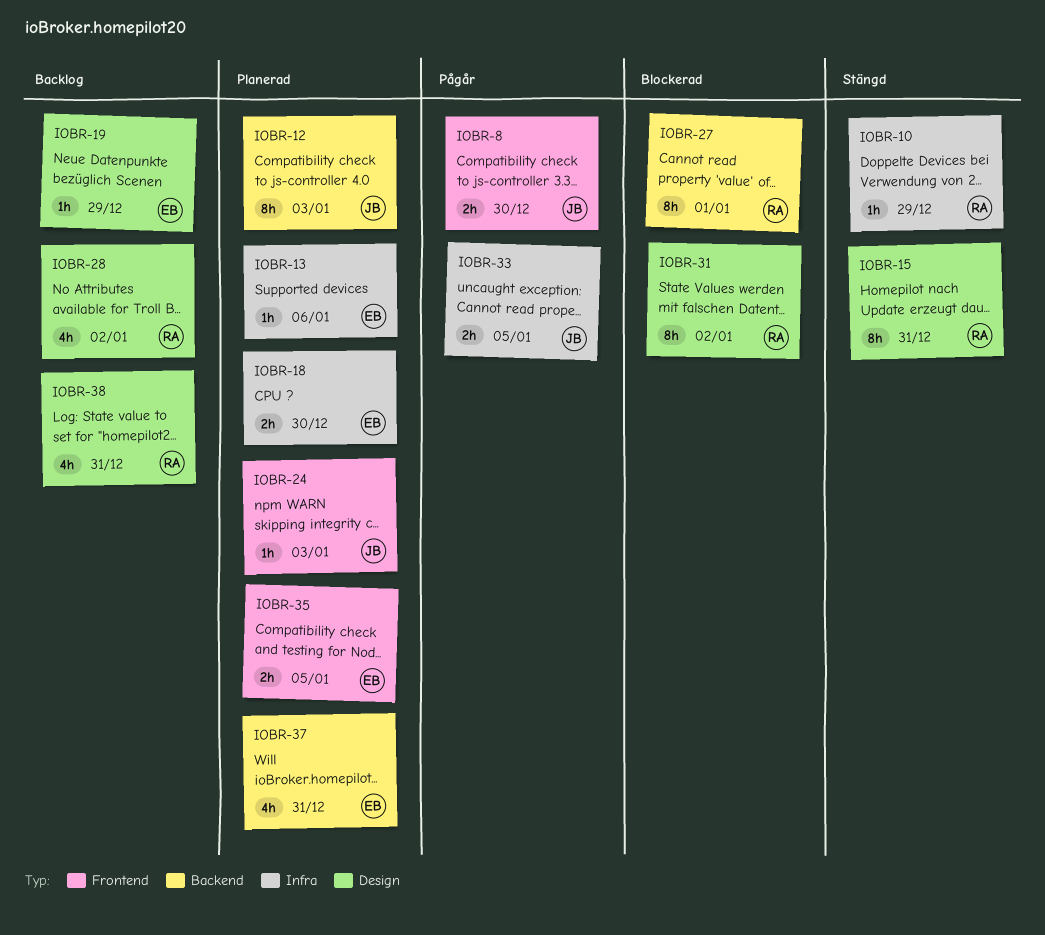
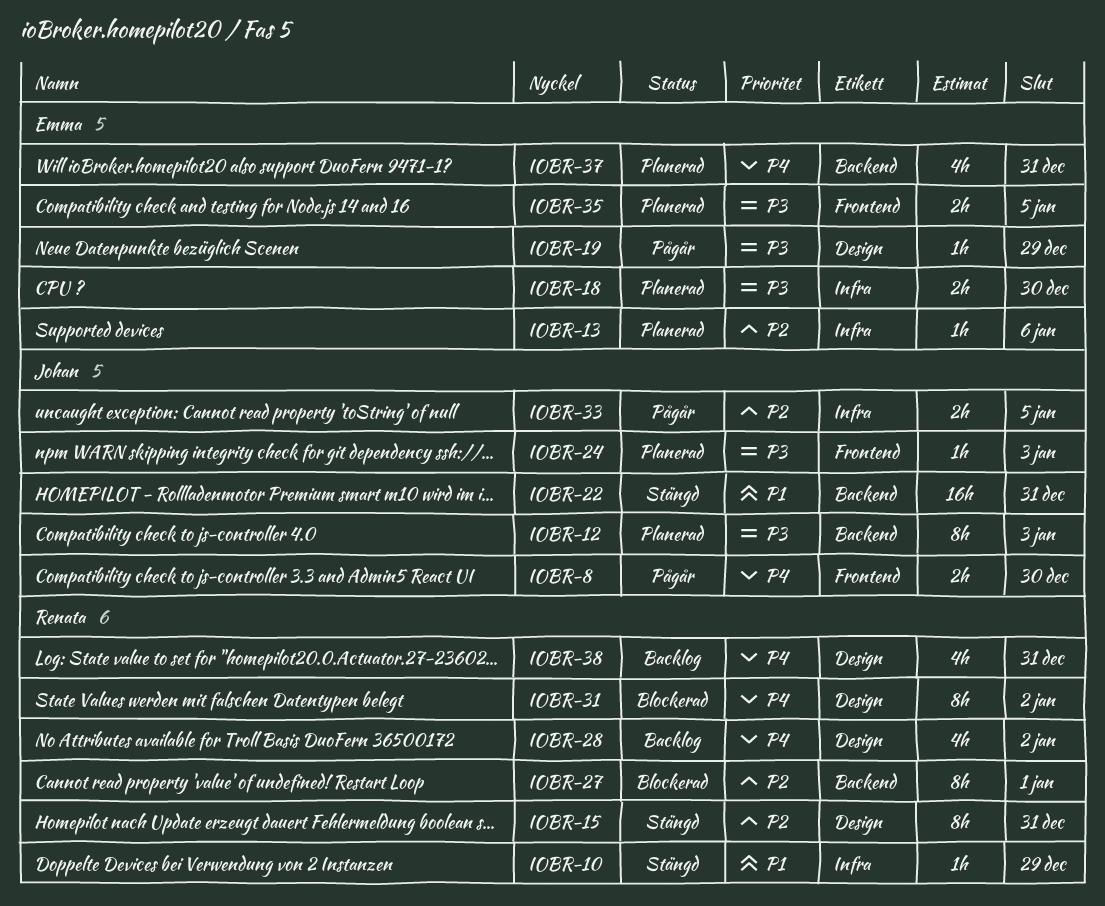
IOBR-19, status: Backlog -> Pågår
IOBR-22: none -> present

